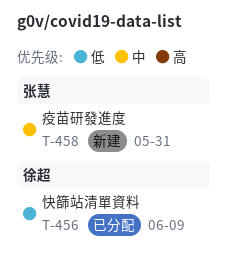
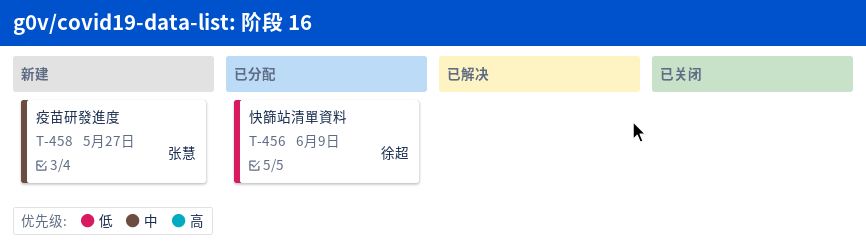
T-458, due: May 31 -> May 27

